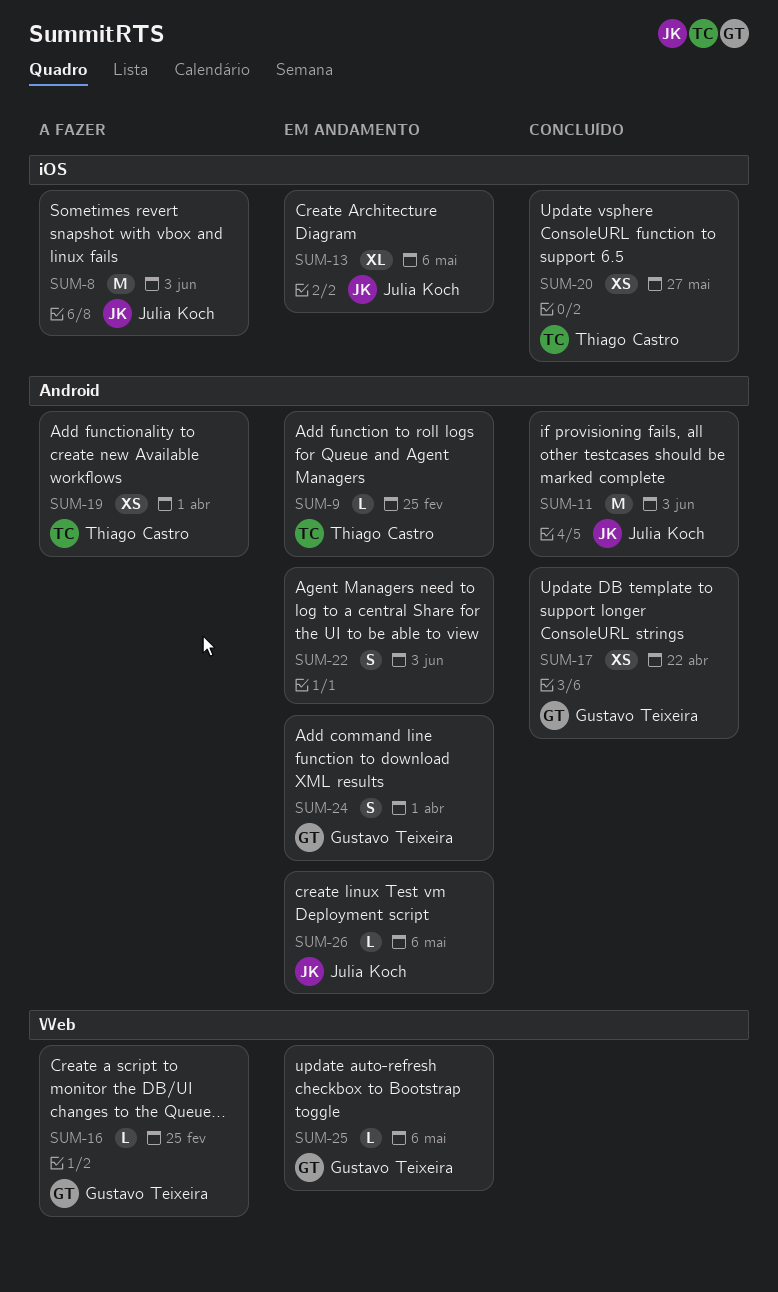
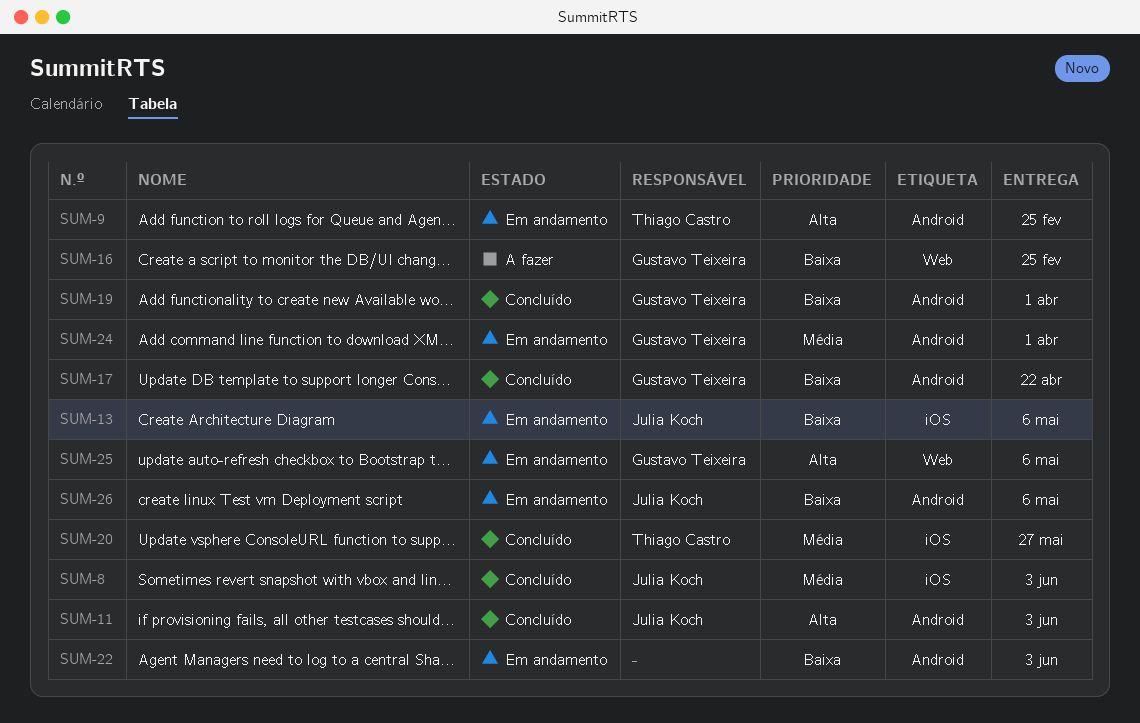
SUM-8, status: A fazer -> Concluído
SUM-19, status: A fazer -> Concluído
SUM-19, owner: Thiago Castro -> Gustavo Teixeira

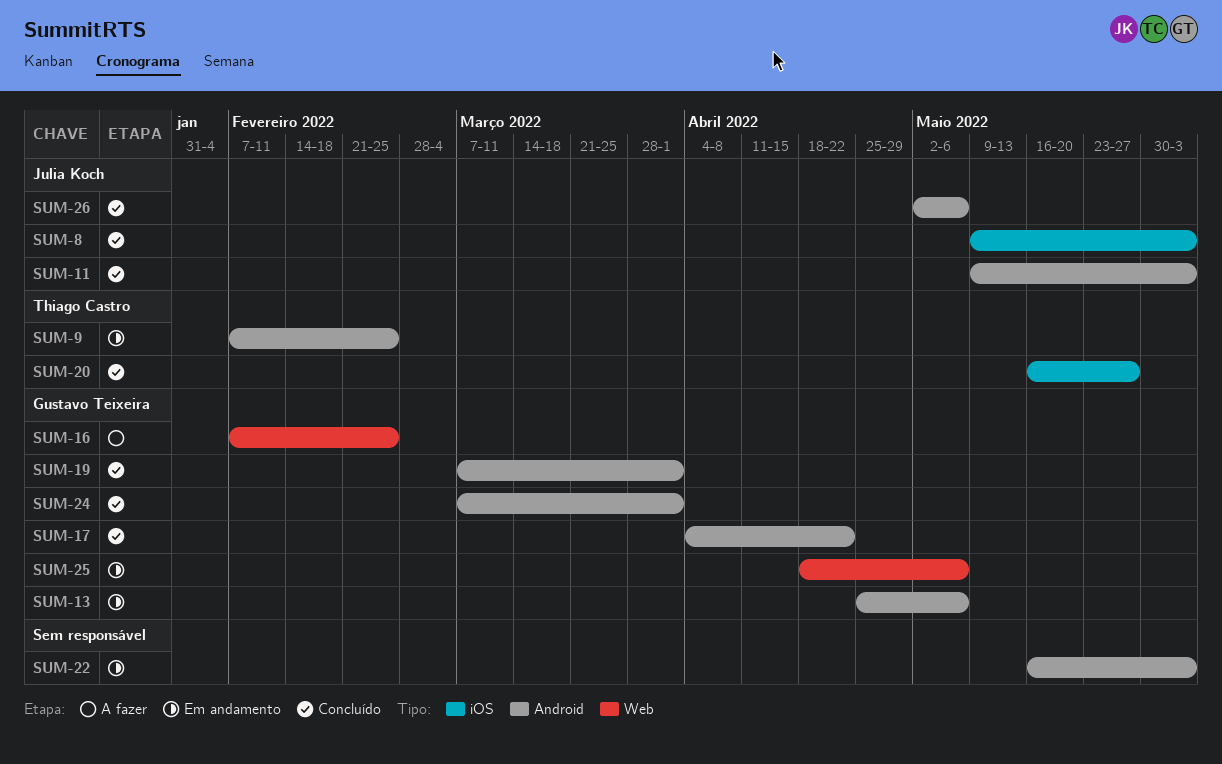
SUM-13, owner: Julia Koch -> Gustavo Teixeira
SUM-13, label: iOS -> Android
SUM-24, status: Em andamento -> Concluído
SUM-26, status: Em andamento -> Concluído

